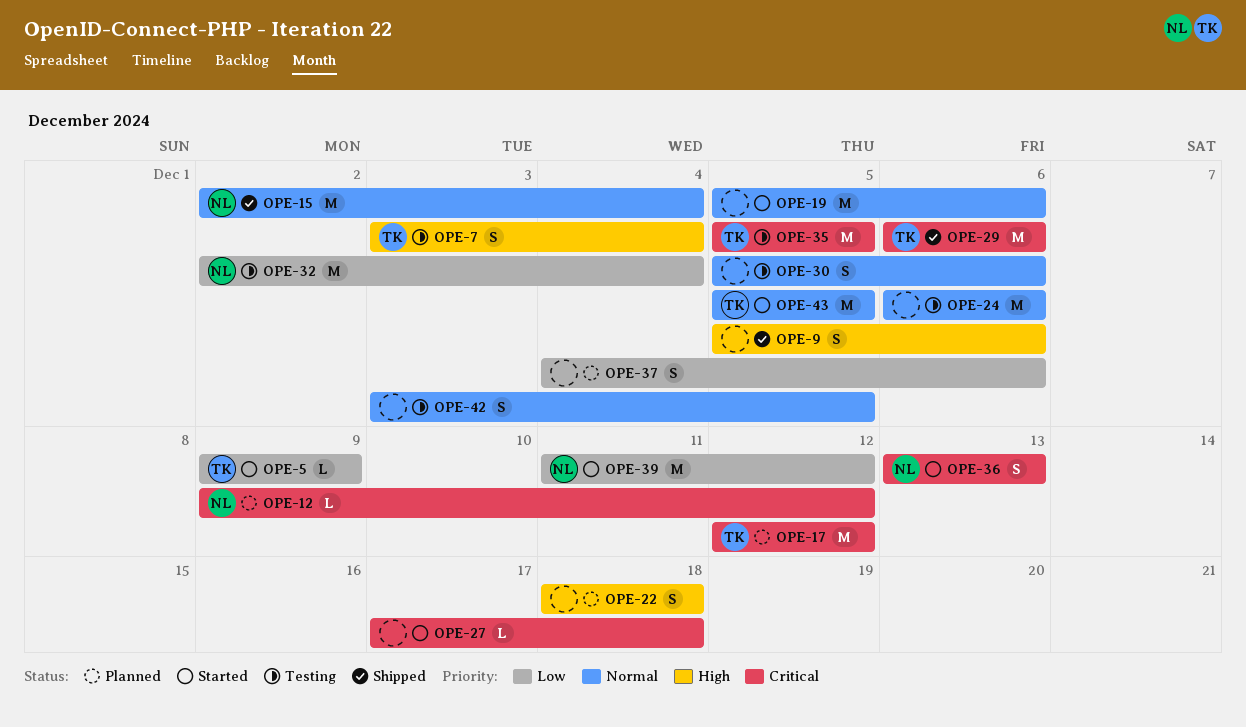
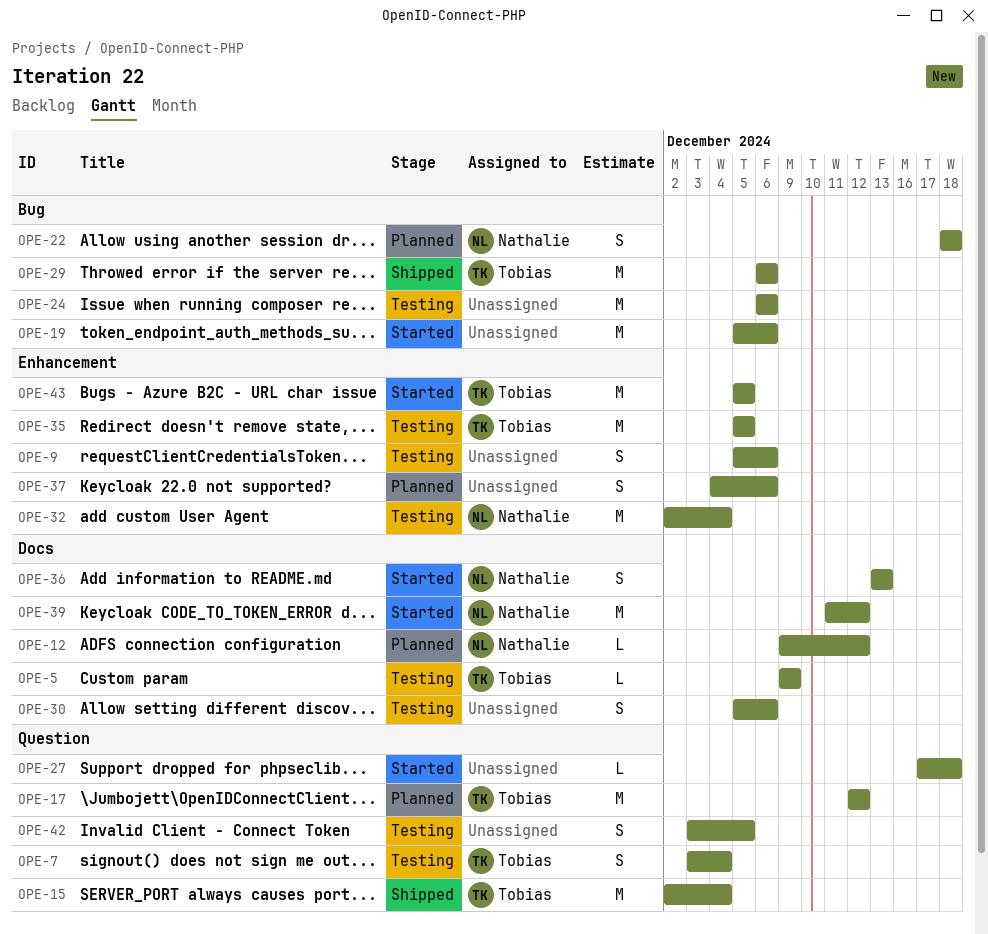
OPE-5, status: Started -> Testing
OPE-9, status: Shipped -> Testing
OPE-15, owner: Nathalie -> Tobias
OPE-22, owner: none -> Nathalie

